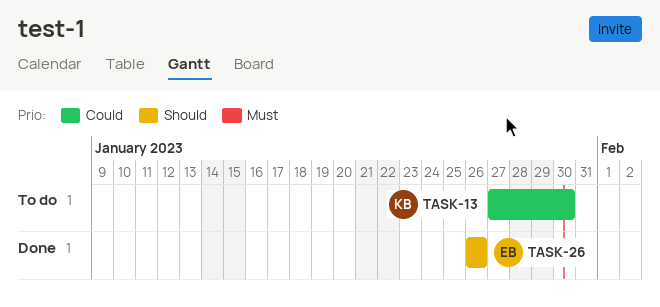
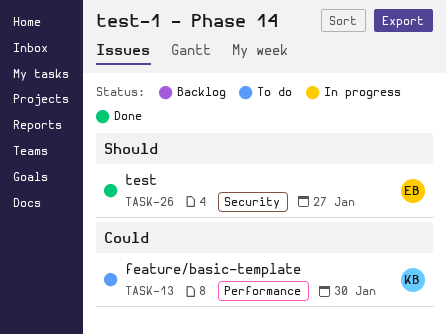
TASK-26, due: Jan 26 -> Jan 27

